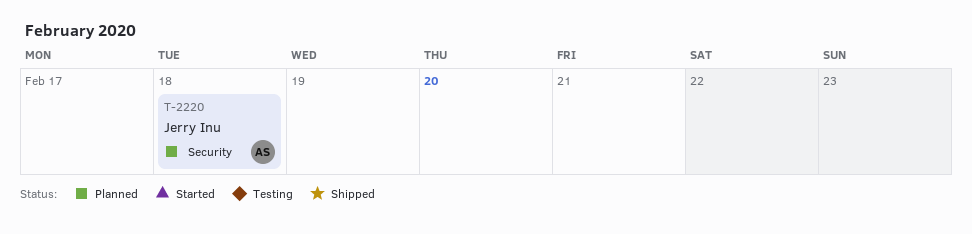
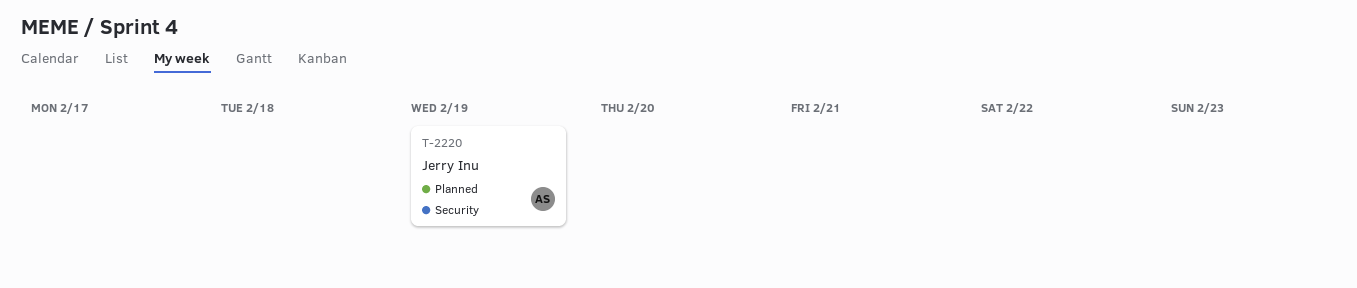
T-2220, due: Feb 18 -> Feb 19

